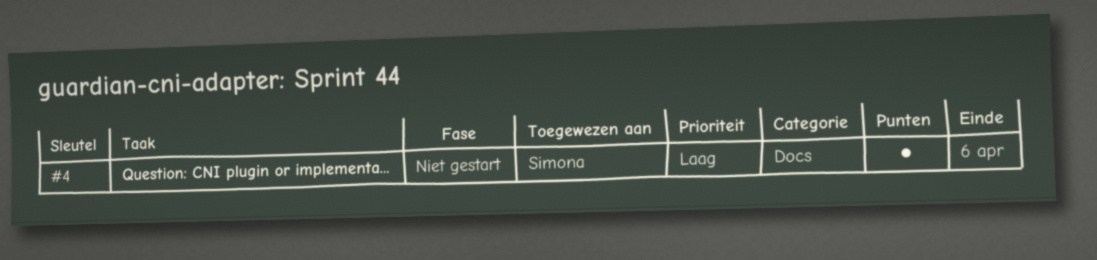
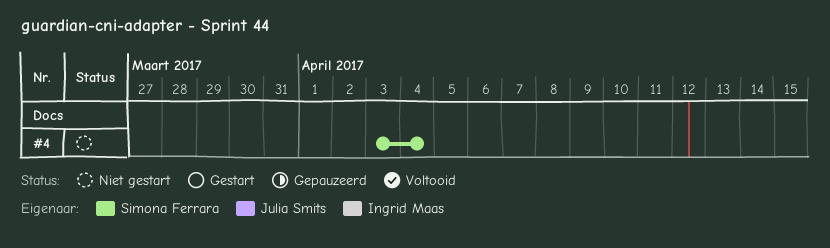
#4, due: Apr 6 -> Apr 4

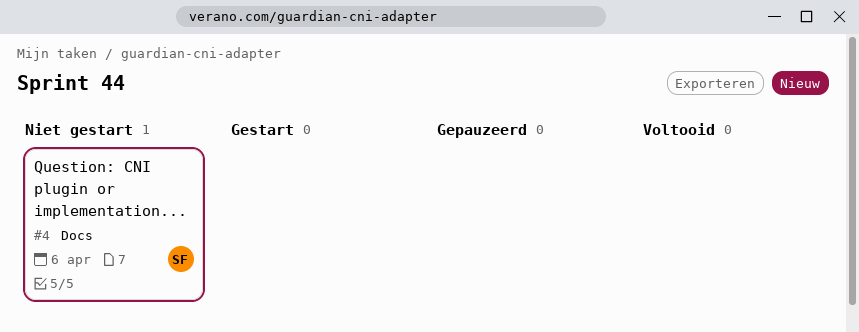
#4, due: Apr 4 -> Apr 6

